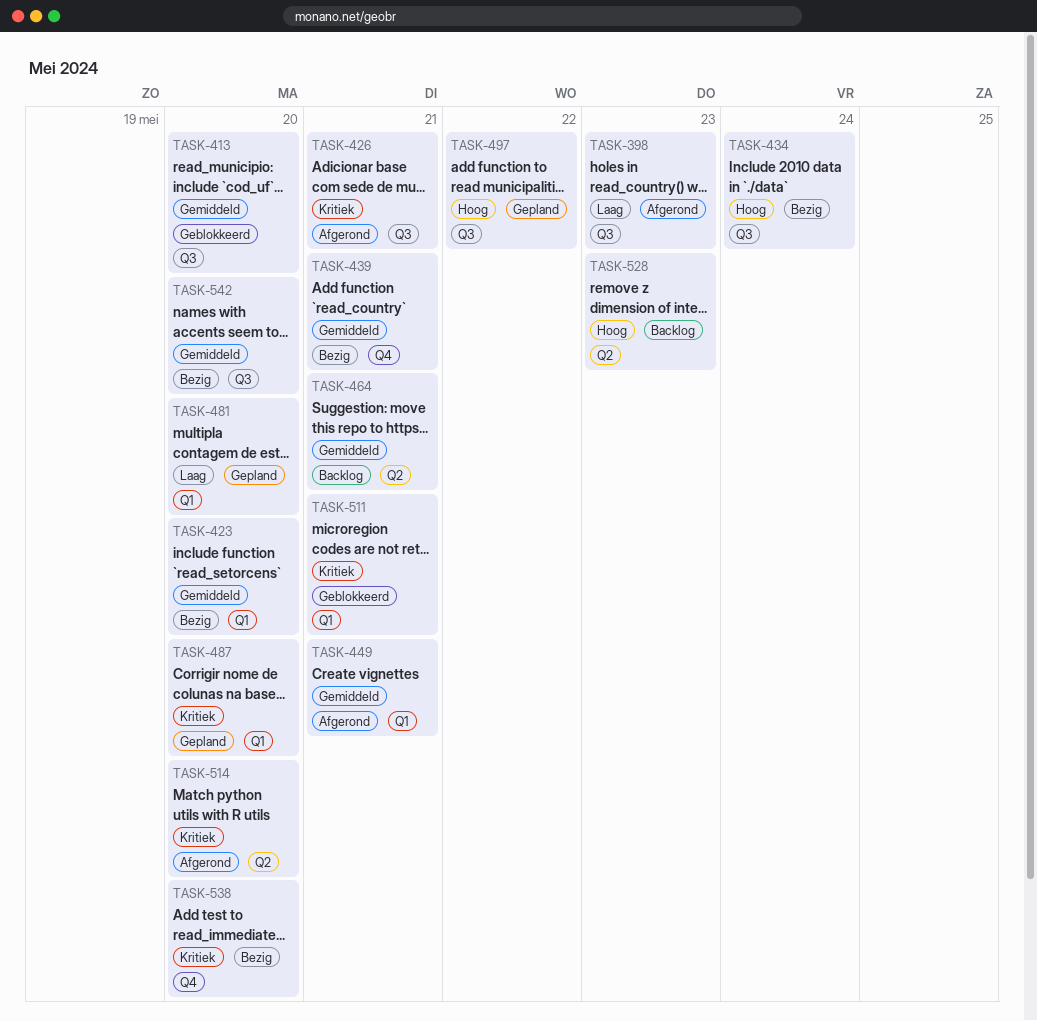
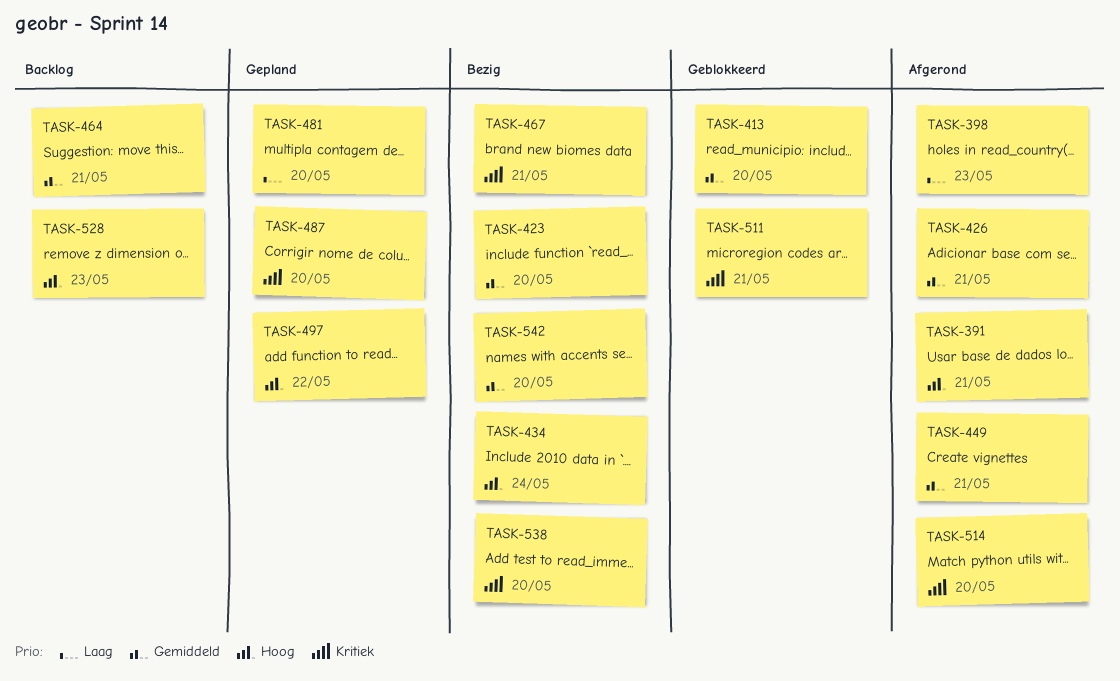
TASK-391: none -> present
TASK-426, priority: Kritiek -> Gemiddeld
TASK-439: present -> none
TASK-467: none -> present

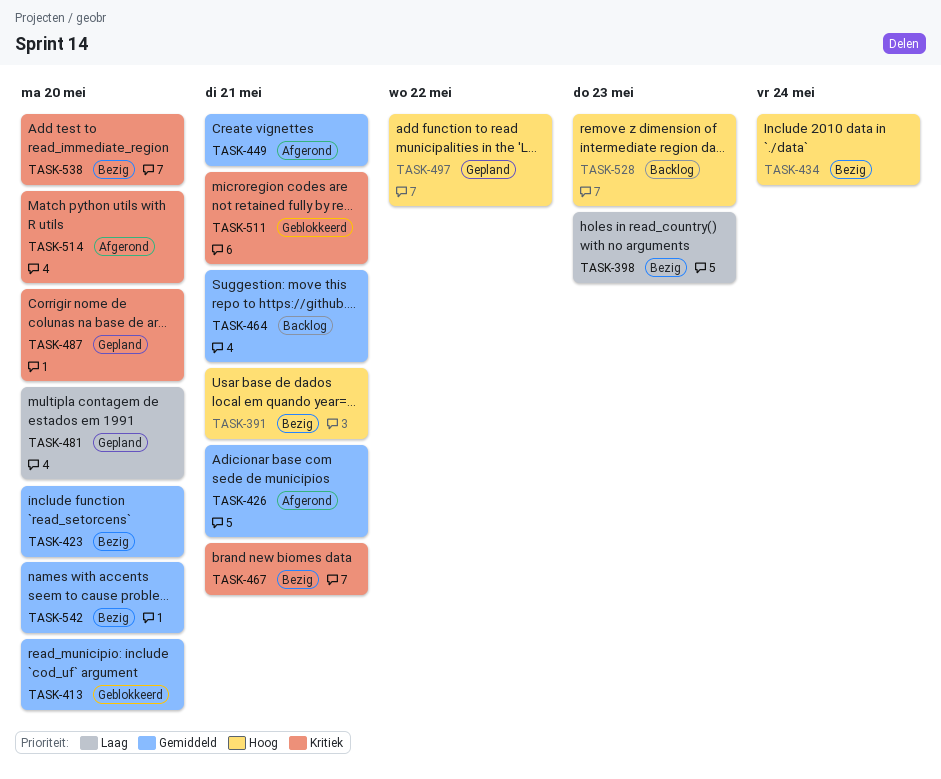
TASK-391, status: Afgerond -> Bezig
TASK-398, status: Afgerond -> Bezig

